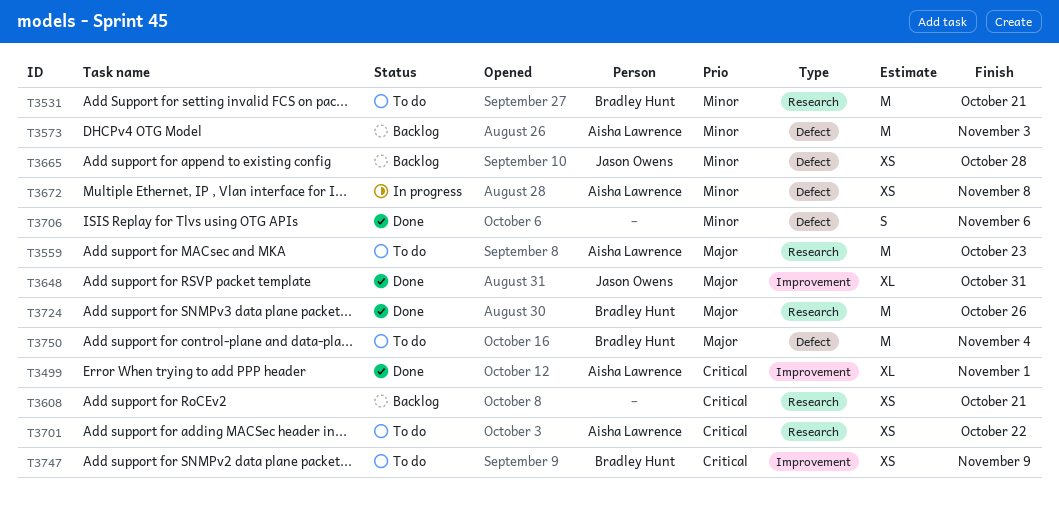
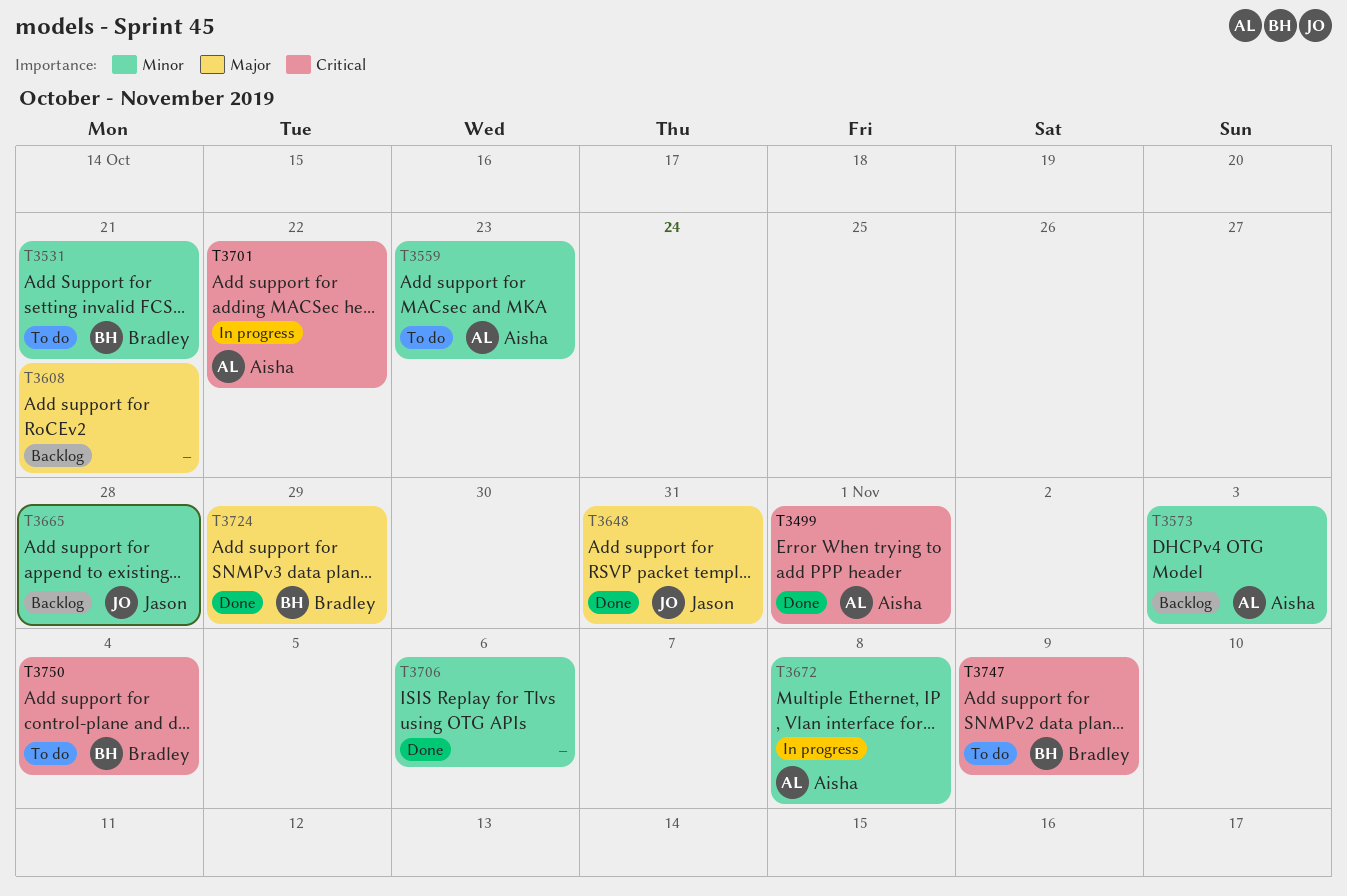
T3559, priority: Major -> Minor
T3608, priority: Critical -> Major
T3701, status: To do -> In progress
T3724, due: Oct 26 -> Oct 29
T3750, priority: Major -> Critical

